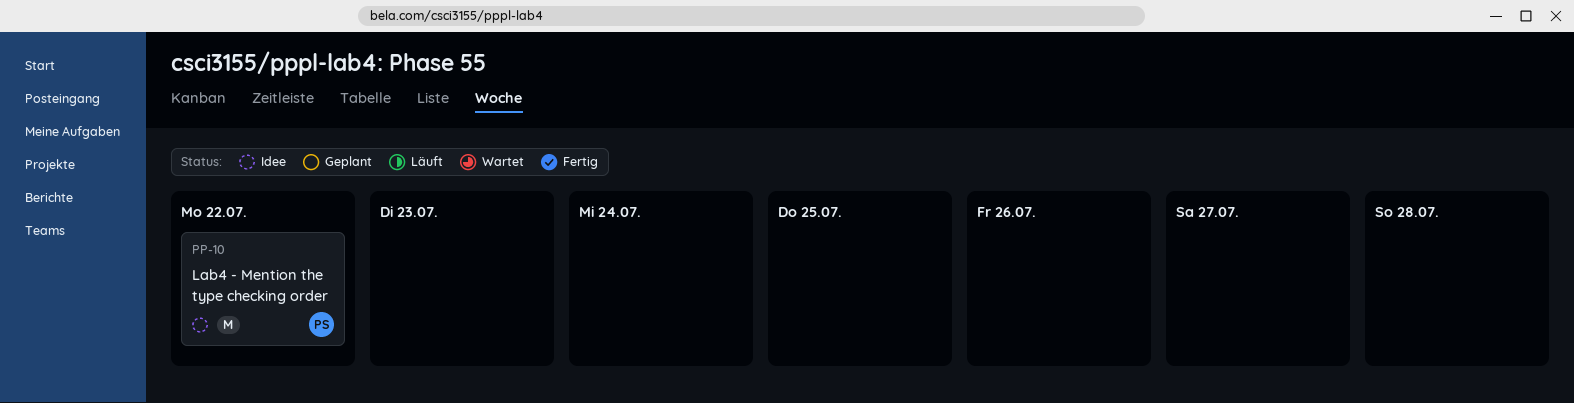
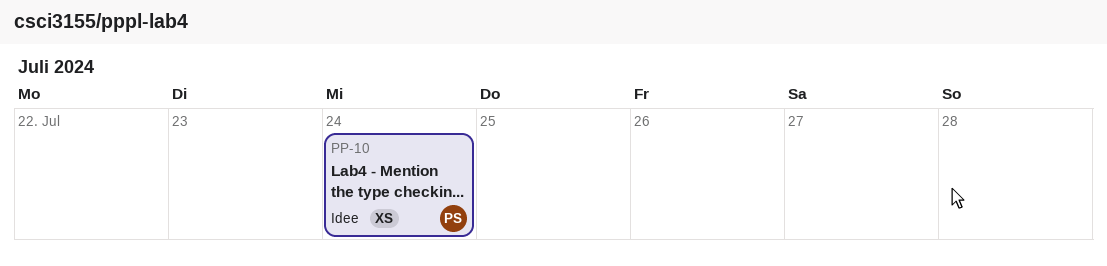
PP-10, estimate: M -> XS
PP-10, due: Jul 22 -> Jul 24

